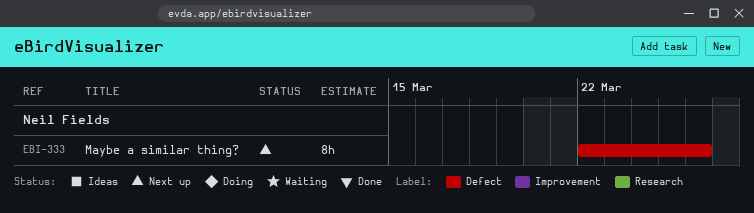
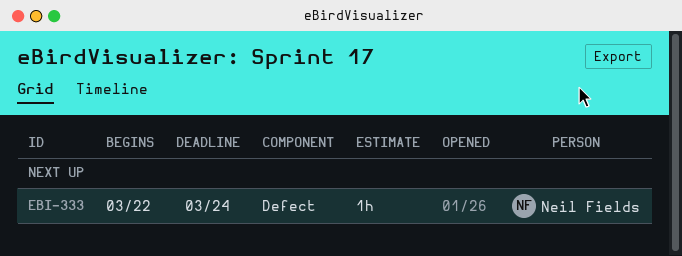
EBI-333, estimate: 8h -> 1h
EBI-333, due: Mar 26 -> Mar 24

